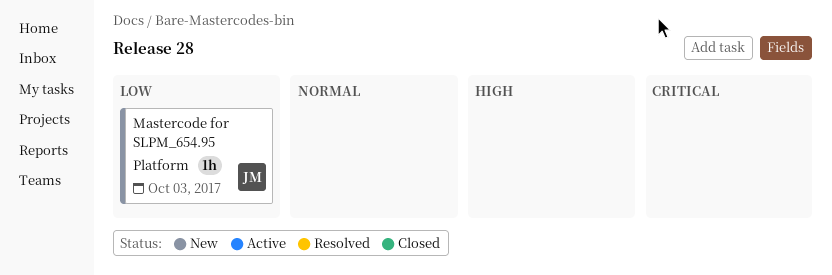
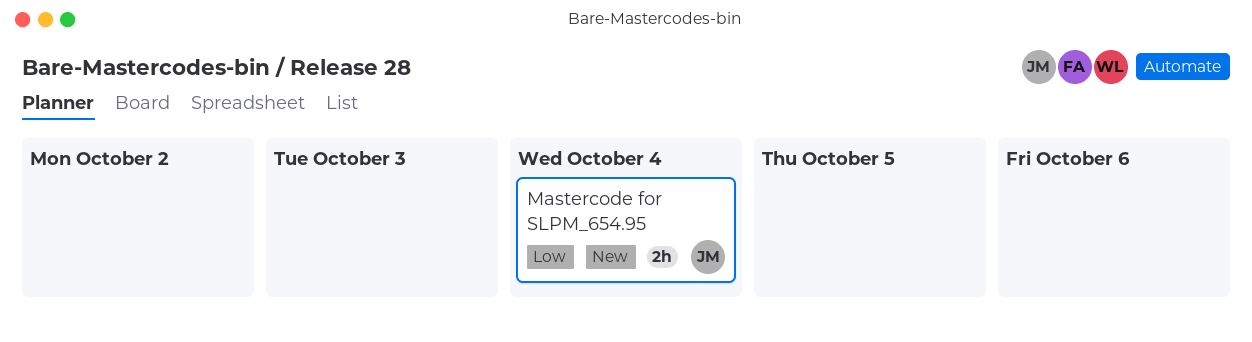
Mastercode for SLPM_654.95, estimate: 1h -> 2h
Mastercode for SLPM_654.95, due: Oct 3 -> Oct 4

